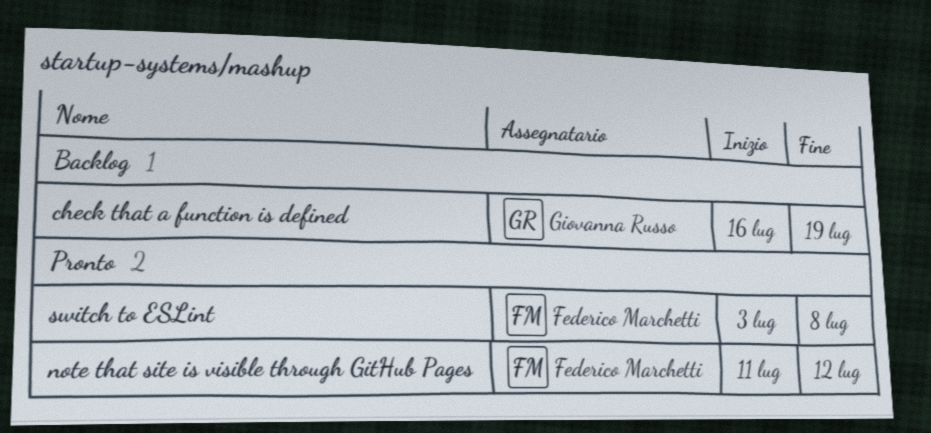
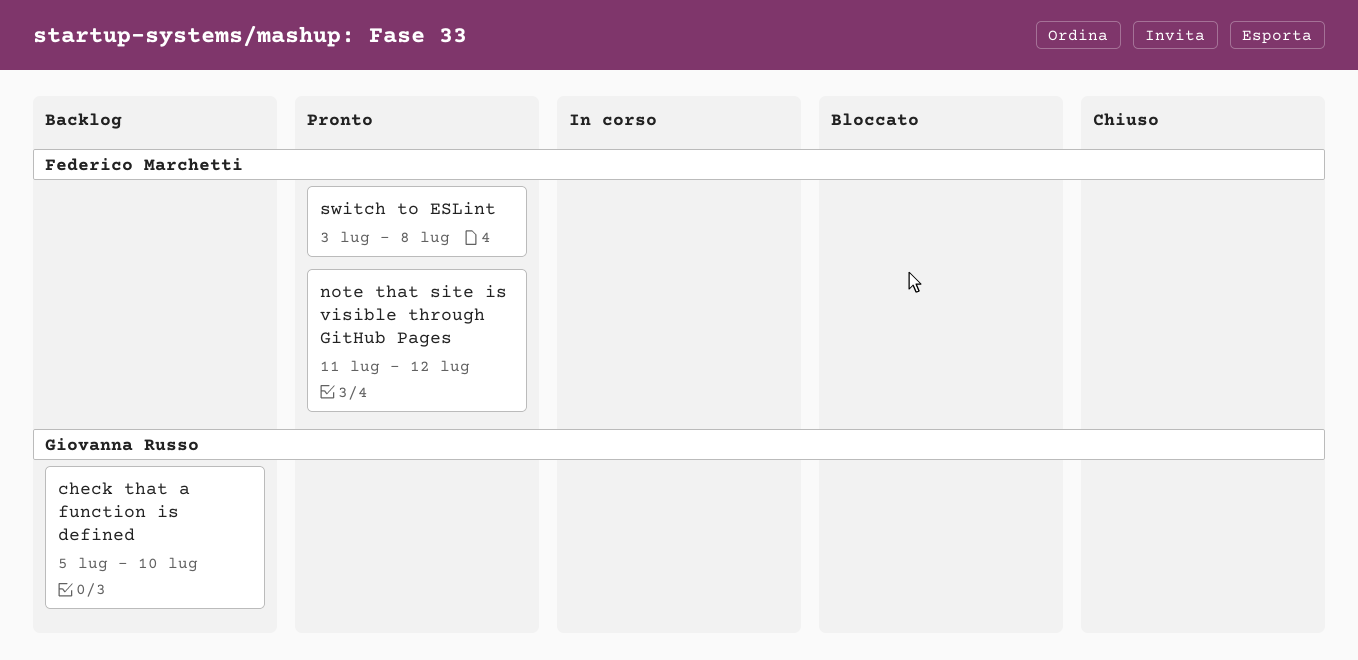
check that a function is defined, start: Jul 16 -> Jul 5
check that a function is defined, due: Jul 19 -> Jul 10

